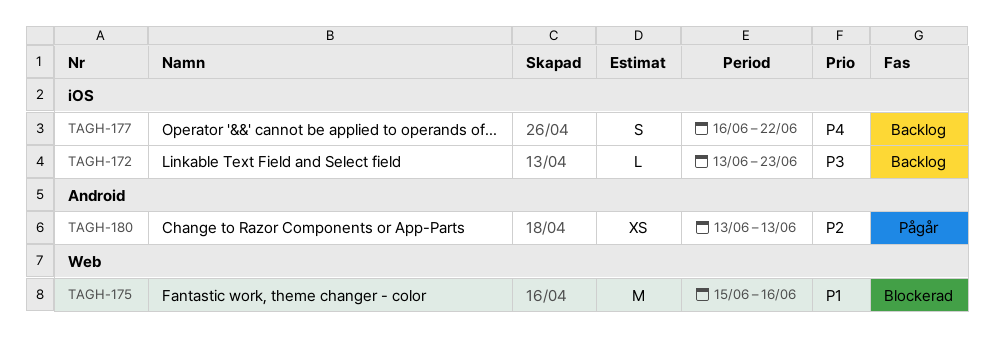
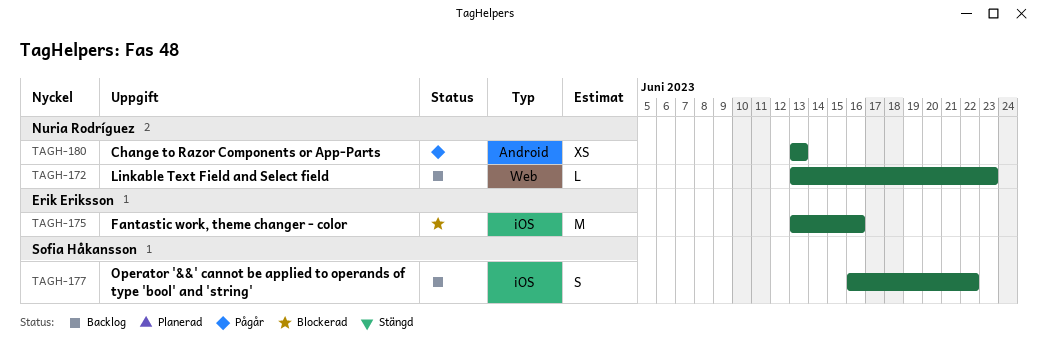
TAGH-172, label: iOS -> Web
TAGH-175, label: Web -> iOS
TAGH-175, start: Jun 15 -> Jun 13

